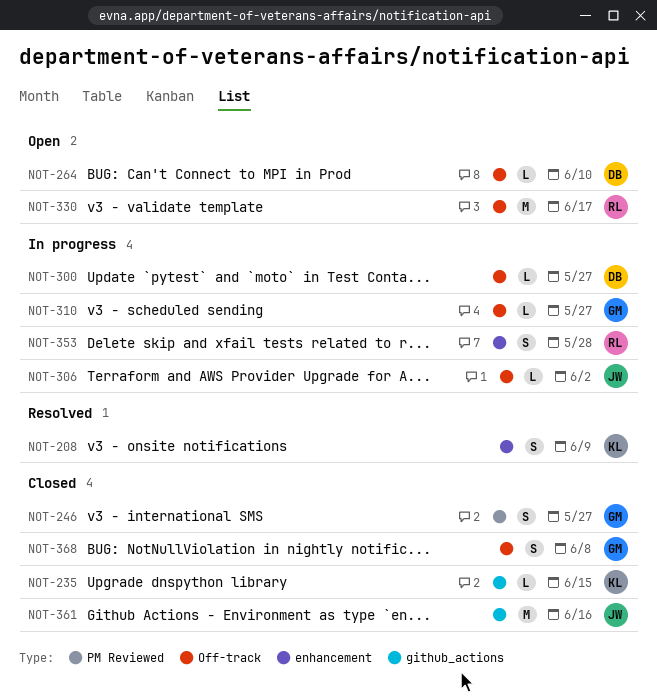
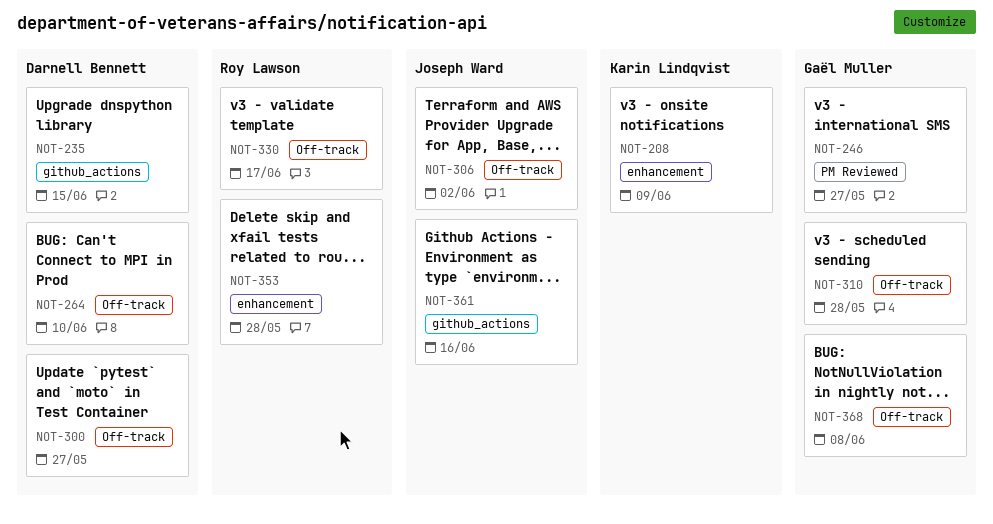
NOT-235, owner: Karin Lindqvist -> Darnell Bennett
NOT-310, due: May 27 -> May 28

